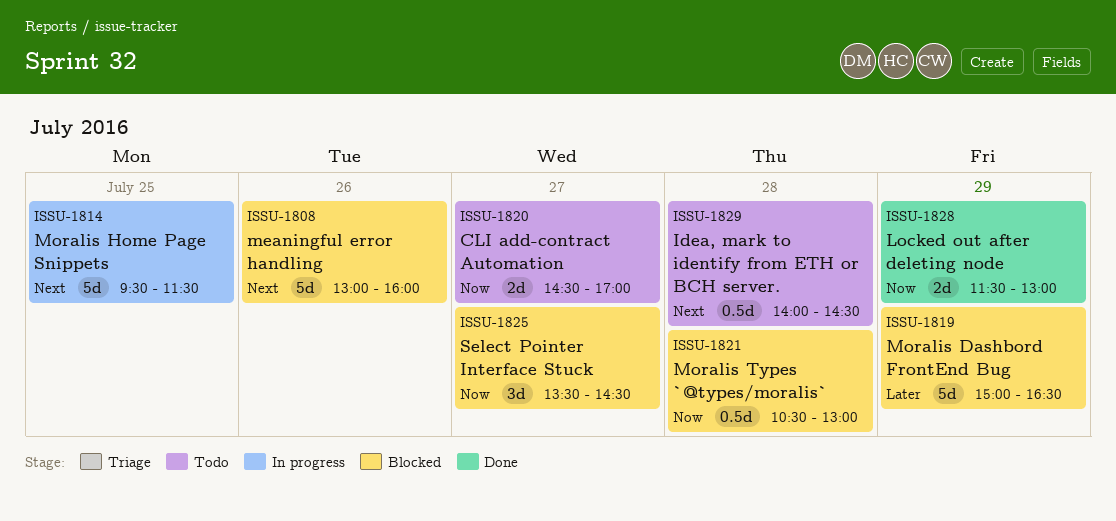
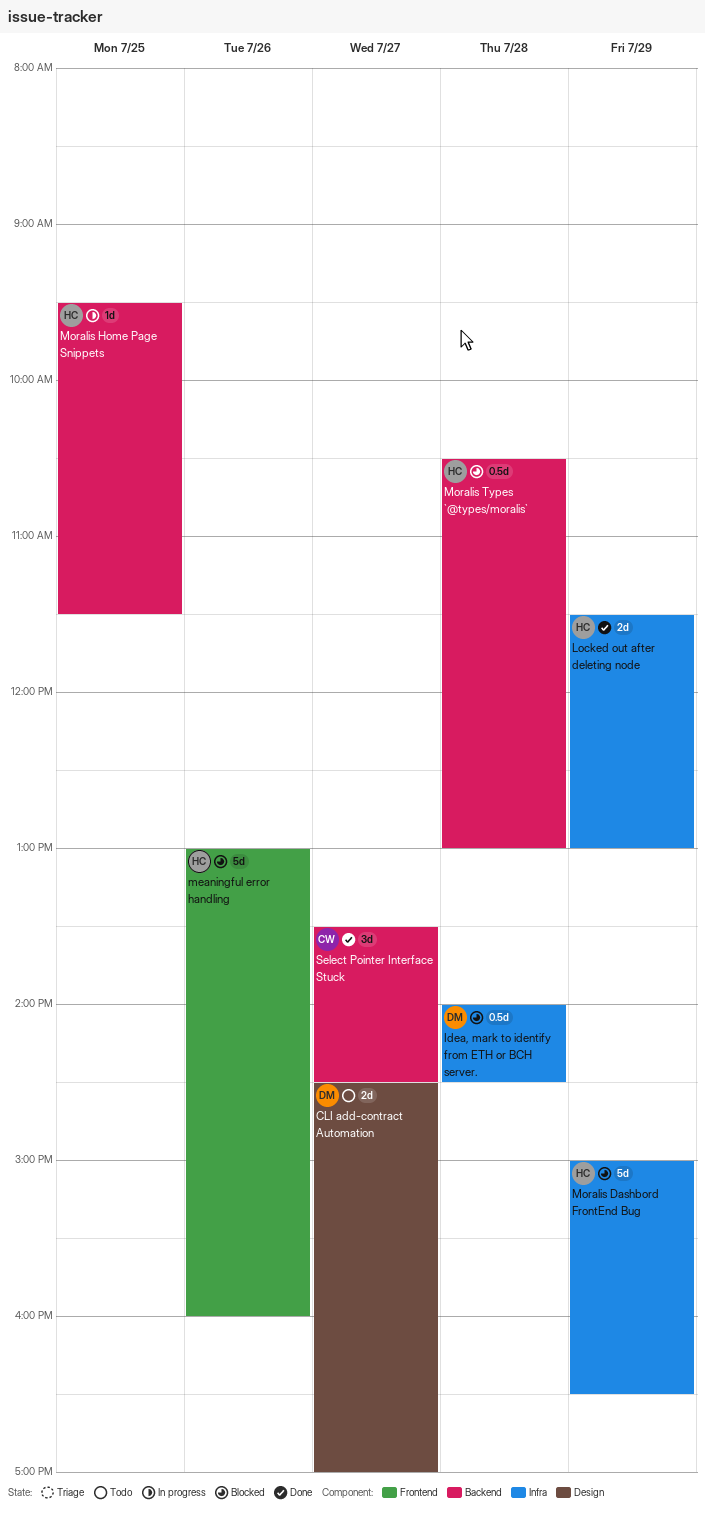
Idea, mark to identify from ETH or BCH server., status: Todo -> Blocked
Moralis Home Page Snippets, estimate: 5d -> 1d
Select Pointer Interface Stuck, status: Blocked -> Done

